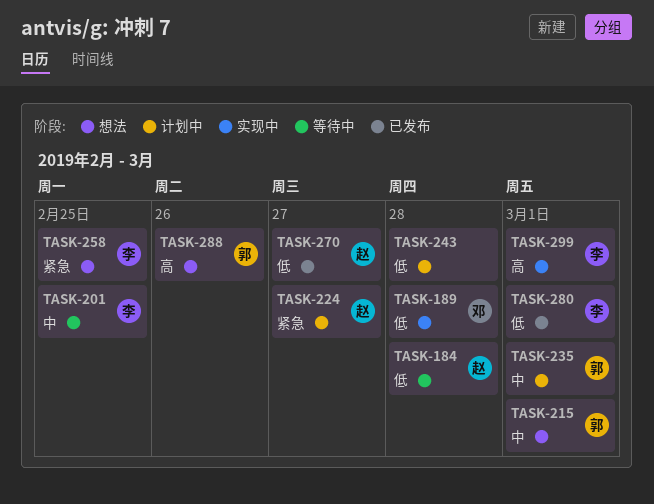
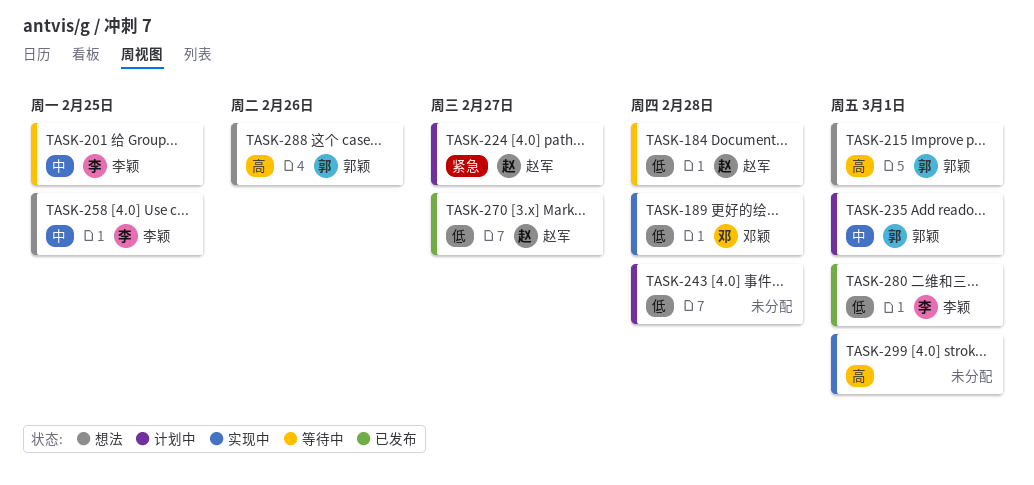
TASK-215, priority: 中 -> 高
TASK-258, priority: 紧急 -> 中
TASK-299, owner: 李颖 -> none

